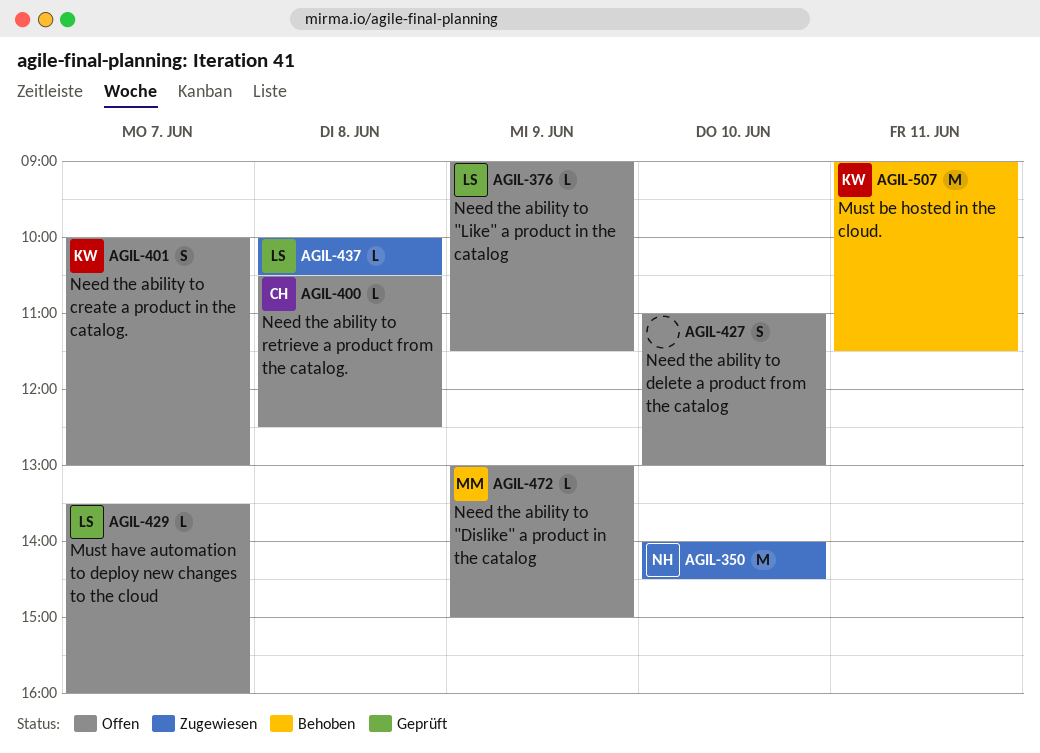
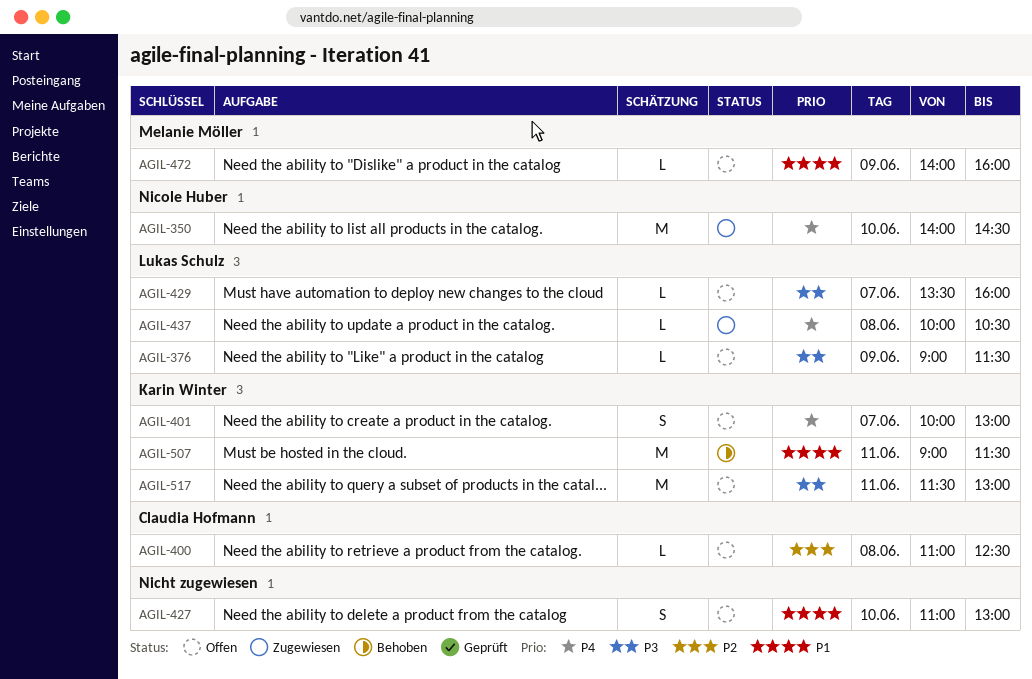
AGIL-400, begins: 10:30 -> 11:00
AGIL-472, begins: 13:00 -> 14:00
AGIL-472, ends: 15:00 -> 16:00
AGIL-517: none -> present

